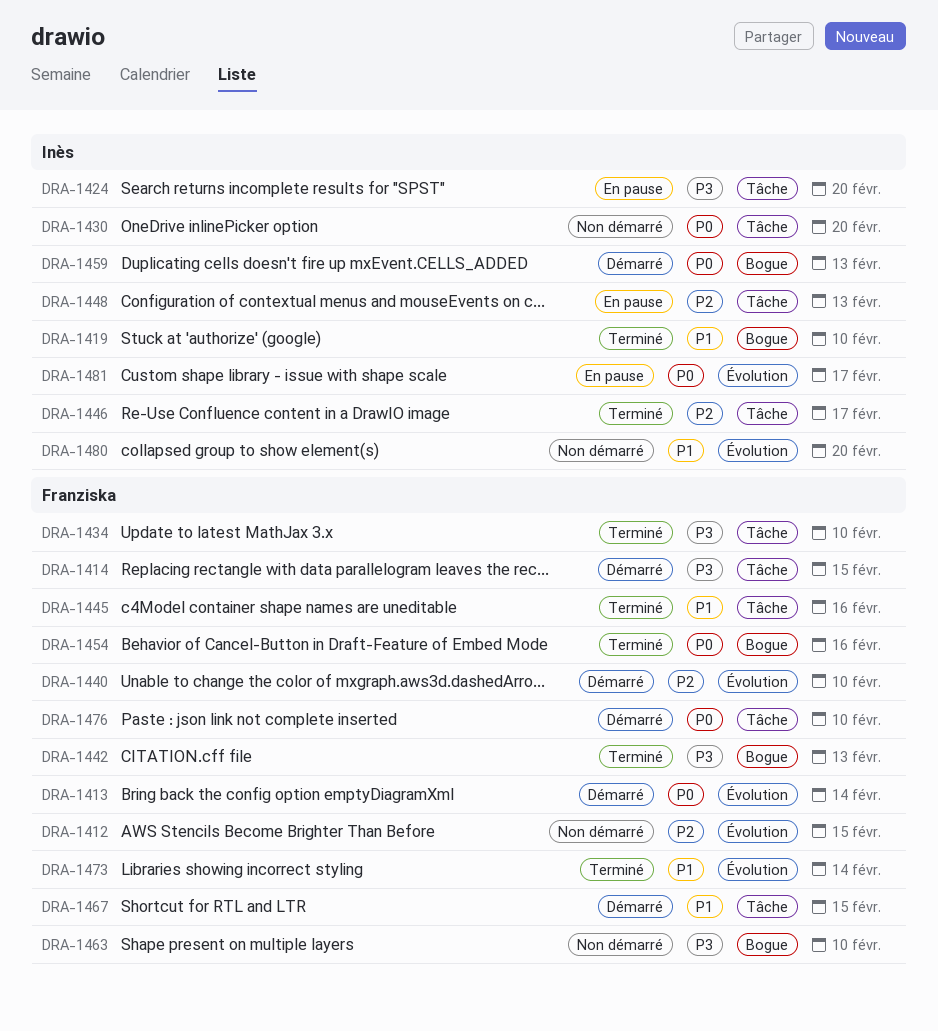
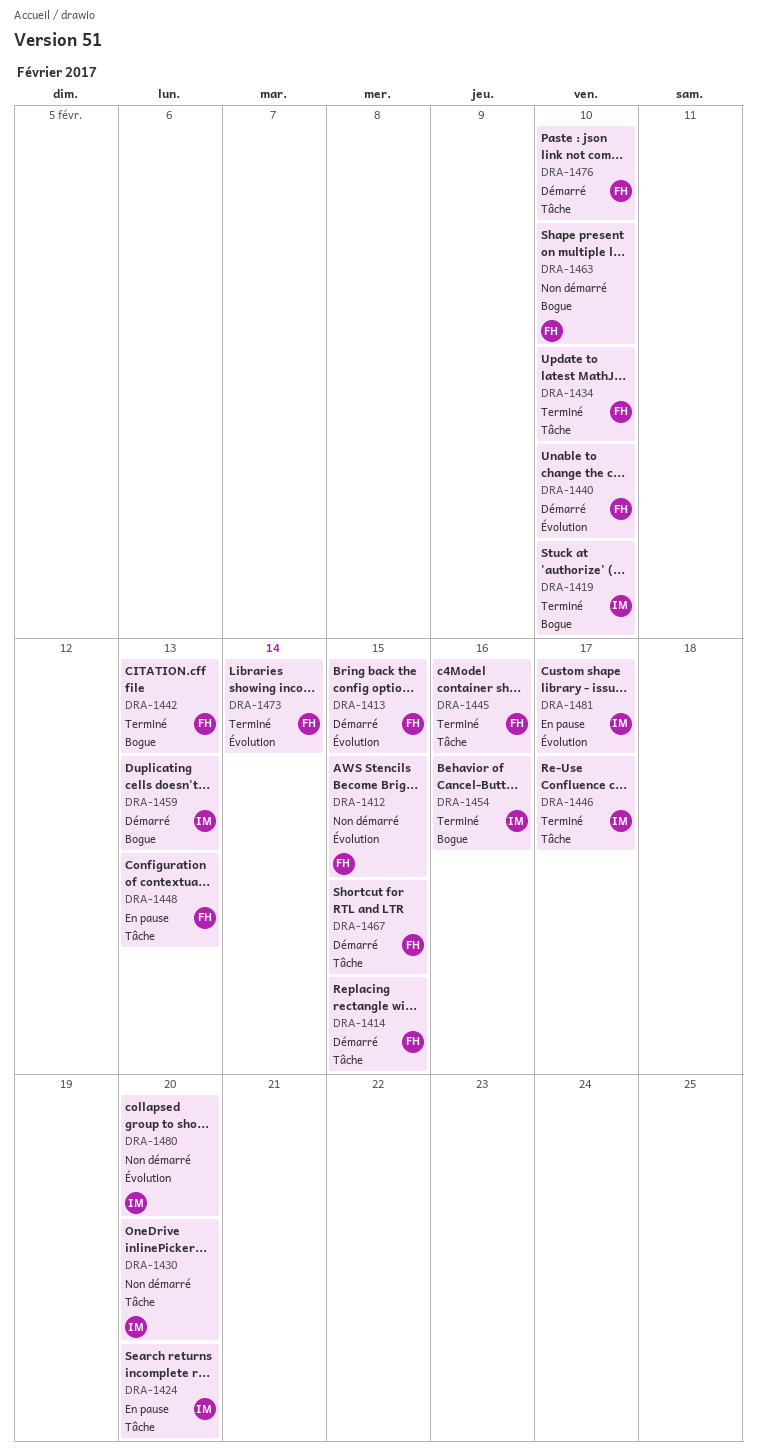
DRA-1413, due: Feb 14 -> Feb 15
DRA-1448, owner: Inès -> Franziska
DRA-1454, owner: Franziska -> Inès

